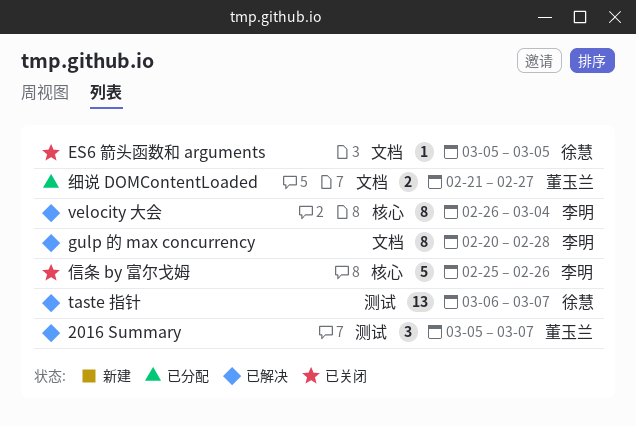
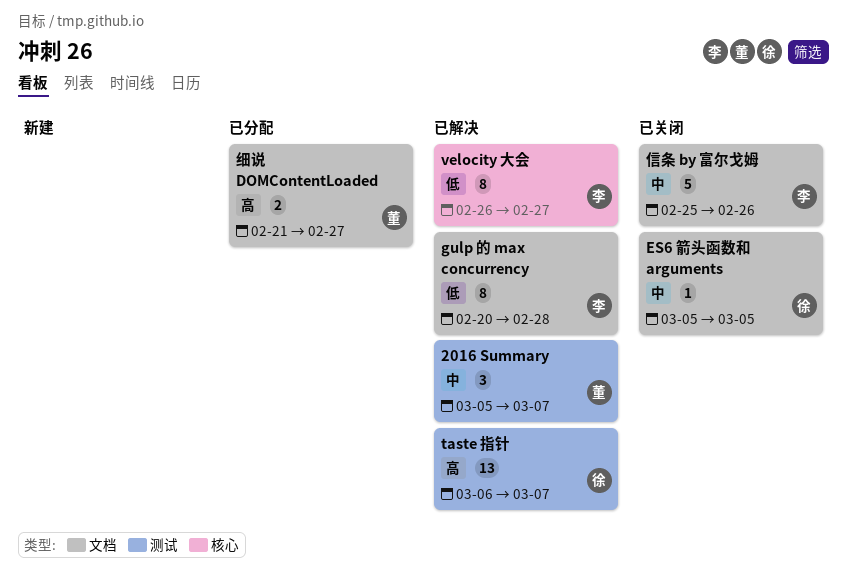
velocity 大会, due: Mar 4 -> Feb 27
信条 by 富尔戈姆, label: 核心 -> 文档

